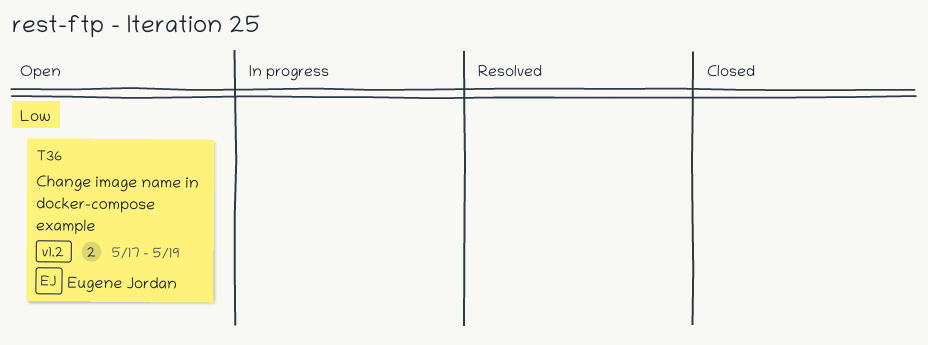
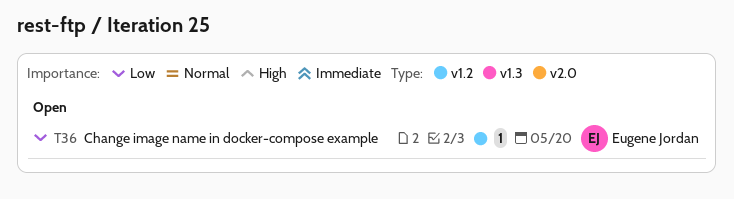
T36, estimate: 2 -> 1
T36, due: May 19 -> May 20

